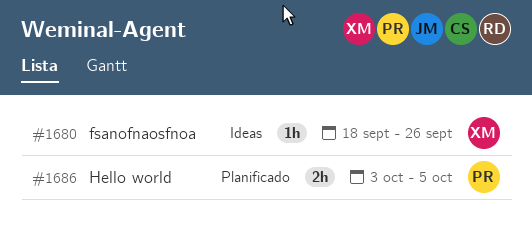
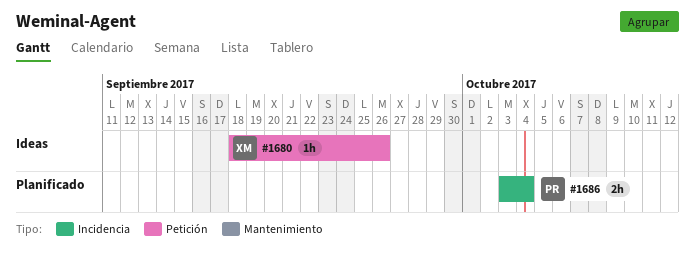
#1686, due: Oct 5 -> Oct 4

